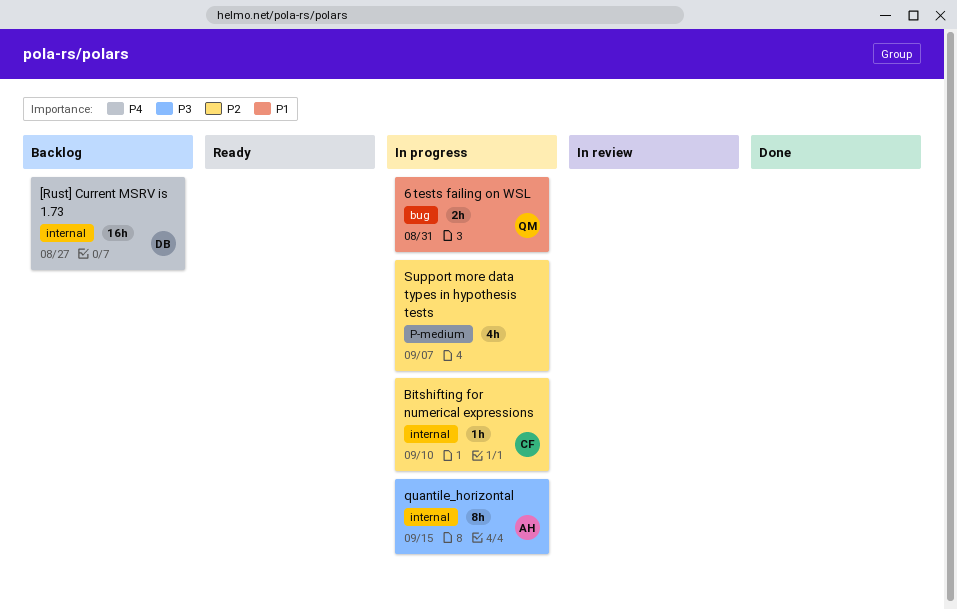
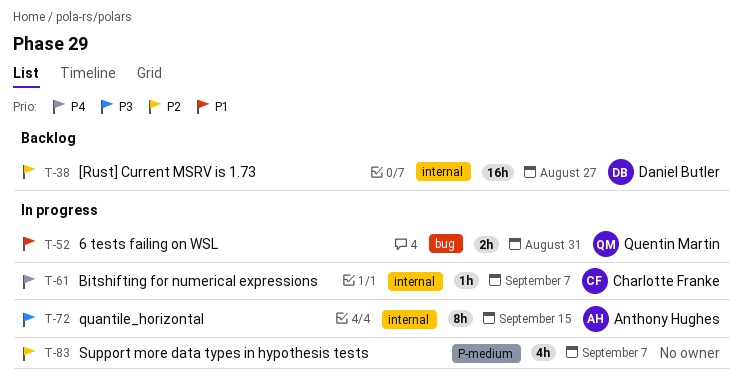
[Rust] Current MSRV is 1.73, priority: P4 -> P2
Bitshifting for numerical expressions, priority: P2 -> P4
Bitshifting for numerical expressions, due: Sep 10 -> Sep 7

